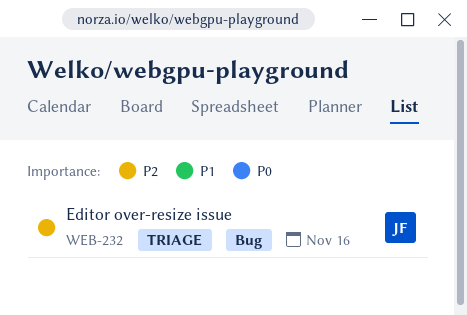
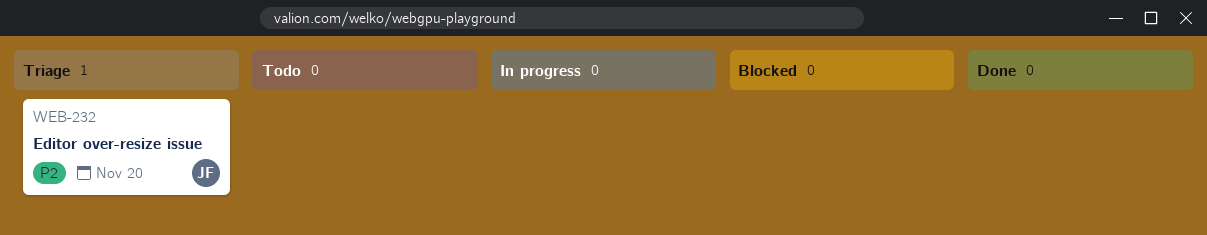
WEB-232, due: Nov 16 -> Nov 20

